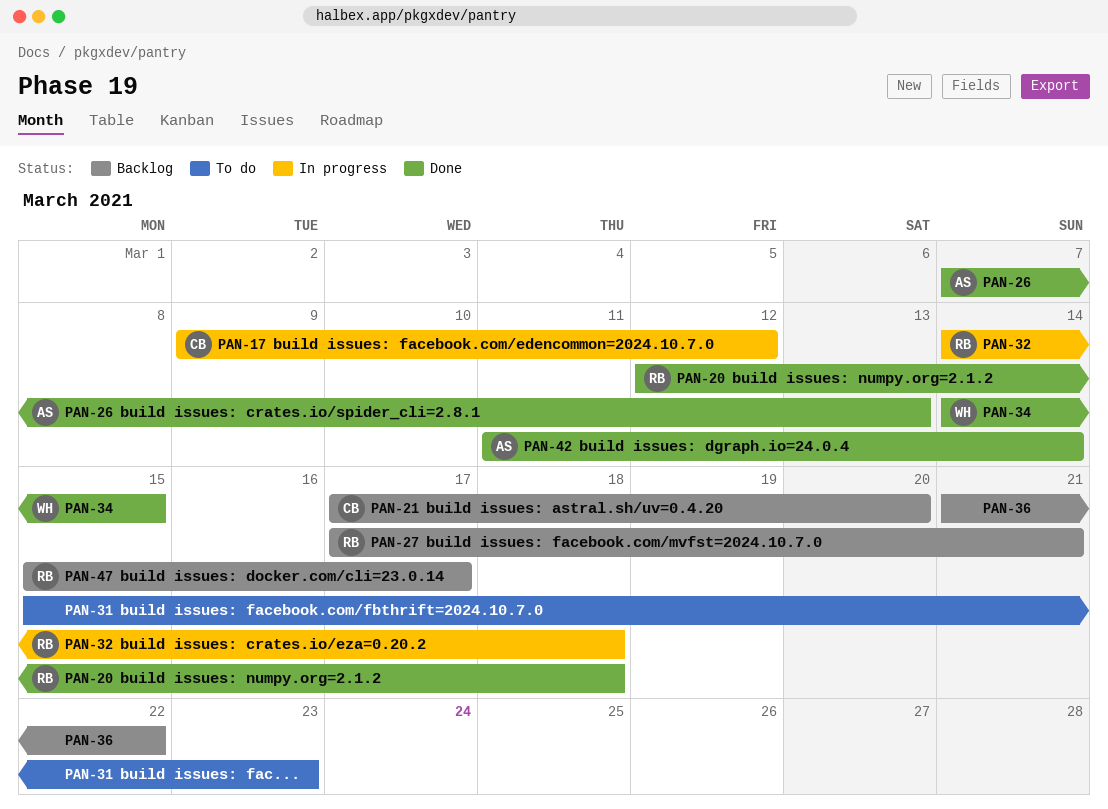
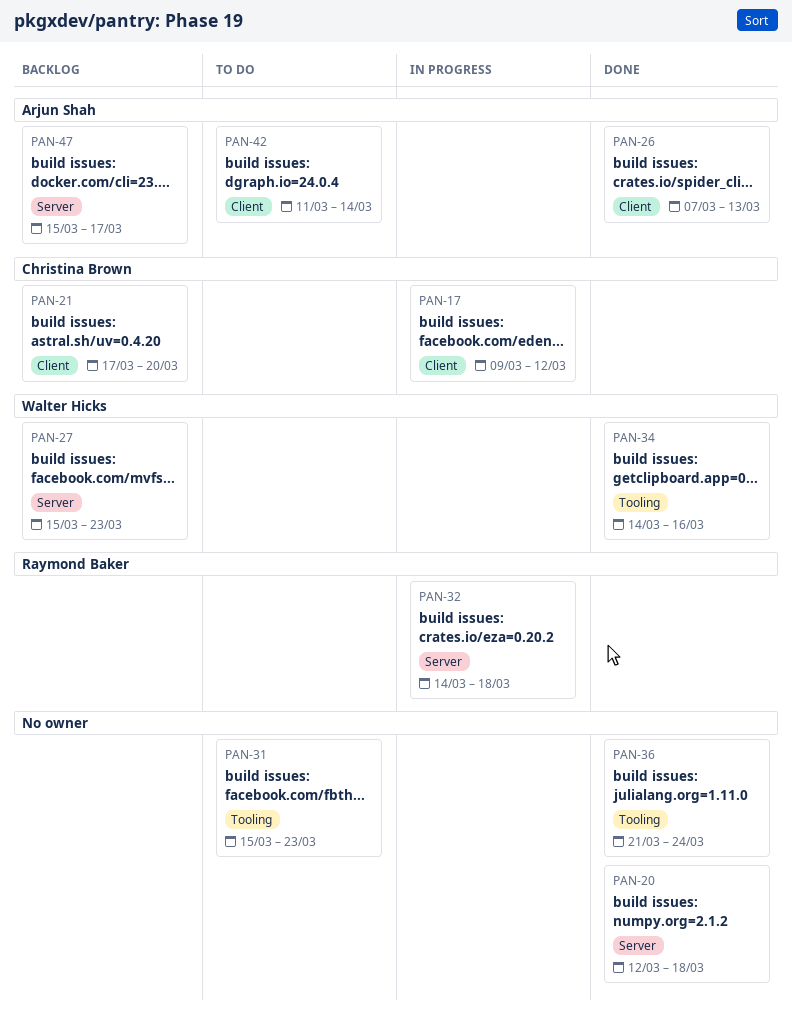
PAN-20, owner: Raymond Baker -> none
PAN-27, owner: Raymond Baker -> Walter Hicks
PAN-27, start: Mar 17 -> Mar 15
PAN-27, due: Mar 21 -> Mar 23
PAN-34, due: Mar 15 -> Mar 16
PAN-36, status: Backlog -> Done
PAN-36, due: Mar 22 -> Mar 24
PAN-42, status: Done -> To do
PAN-47, owner: Raymond Baker -> Arjun Shah

